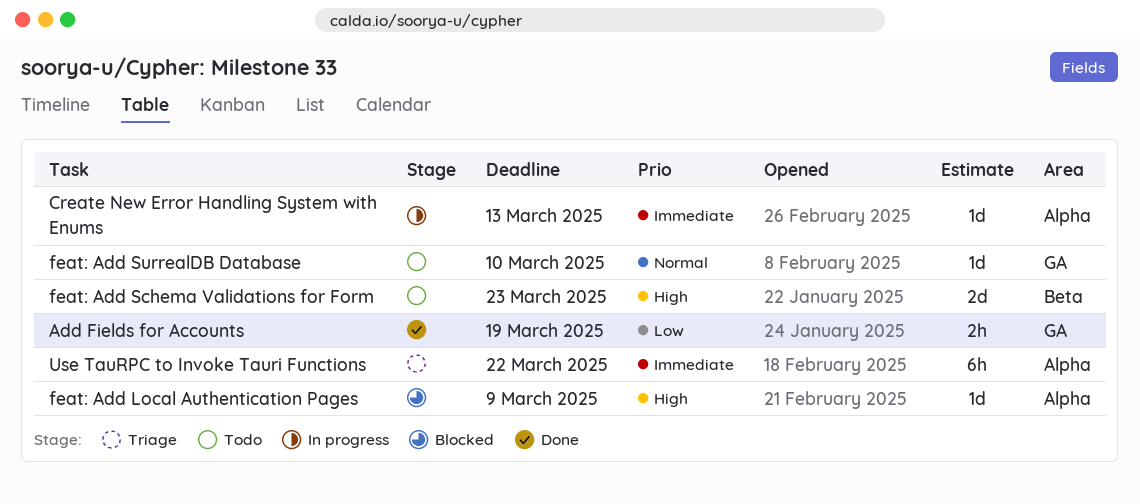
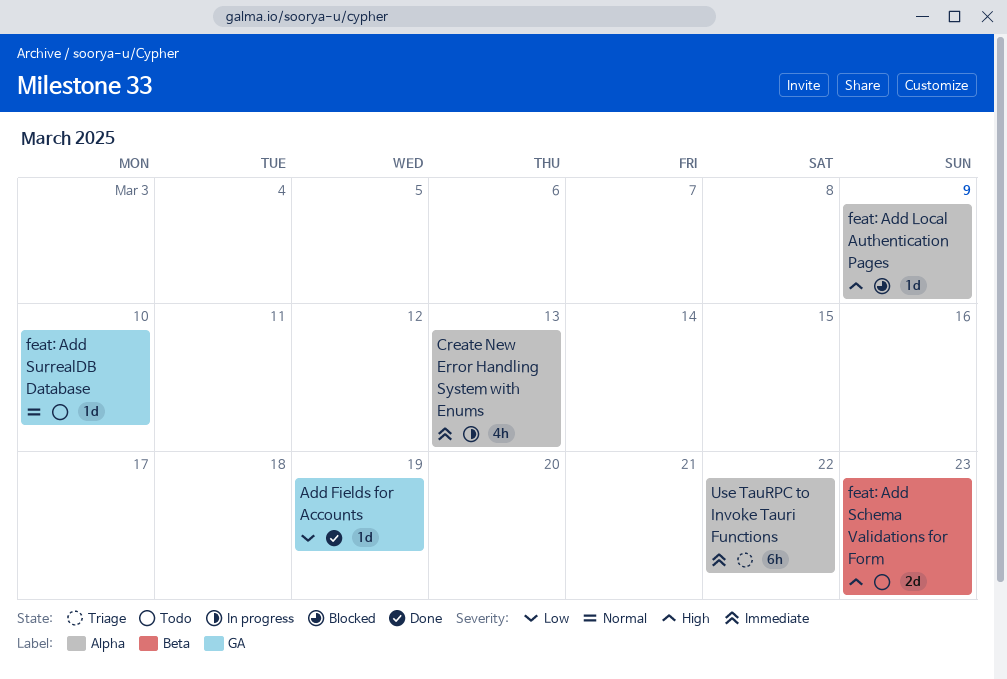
Add Fields for Accounts, estimate: 2h -> 1d
Create New Error Handling System with Enums, estimate: 1d -> 4h

